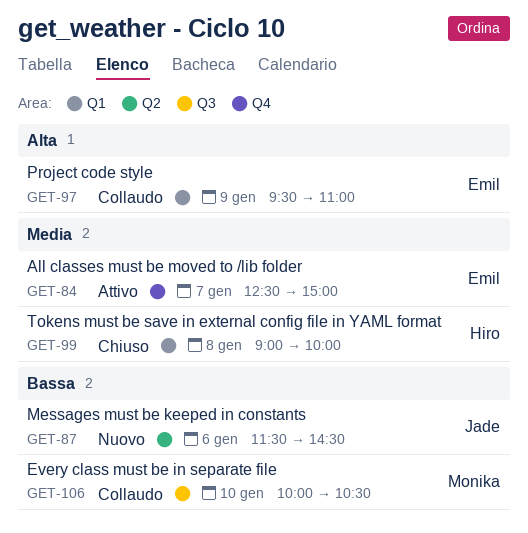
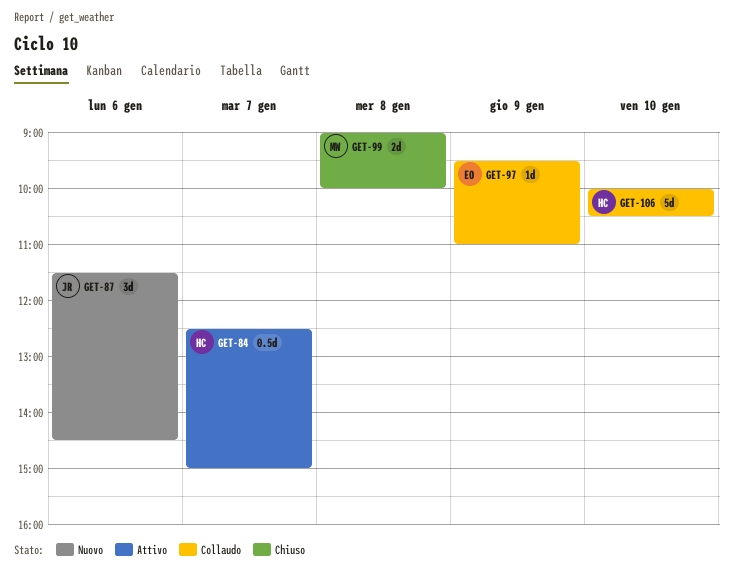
GET-84, owner: Emil -> Hiro
GET-99, owner: Hiro -> Monika
GET-106, owner: Monika -> Hiro

